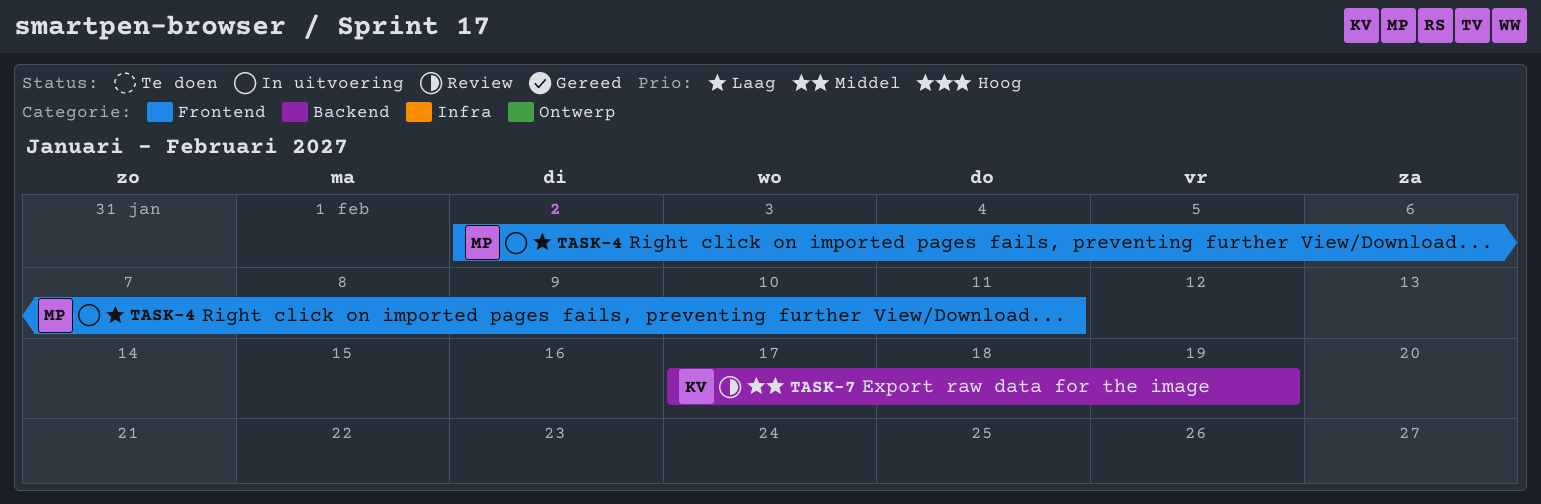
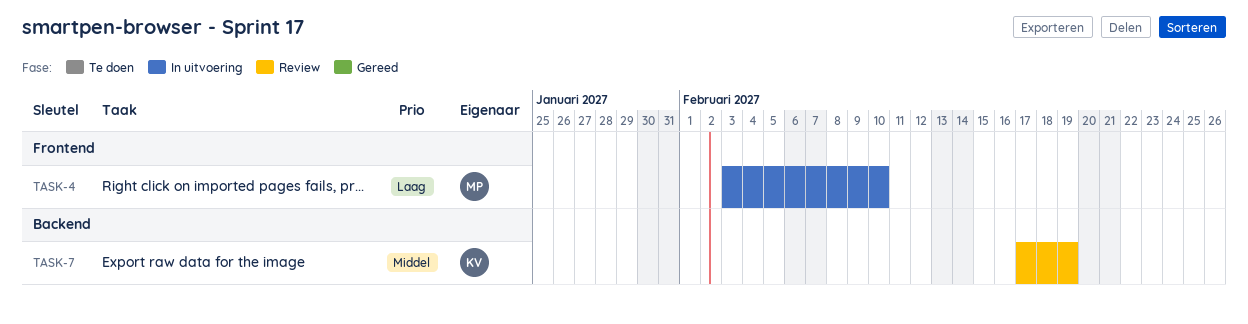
TASK-4, start: Feb 2 -> Feb 3
TASK-4, due: Feb 11 -> Feb 10

